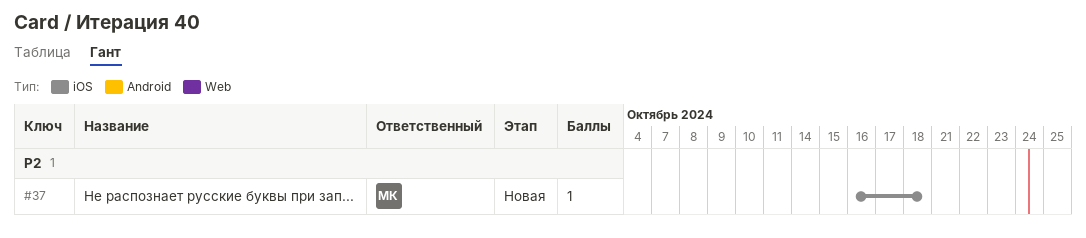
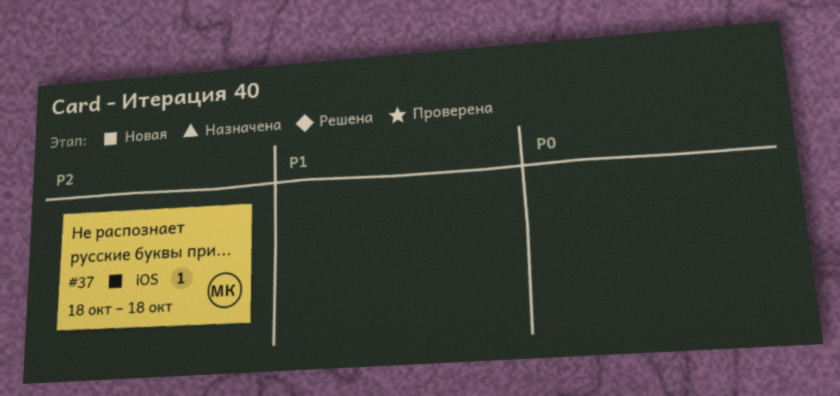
#37, start: Oct 16 -> Oct 18

